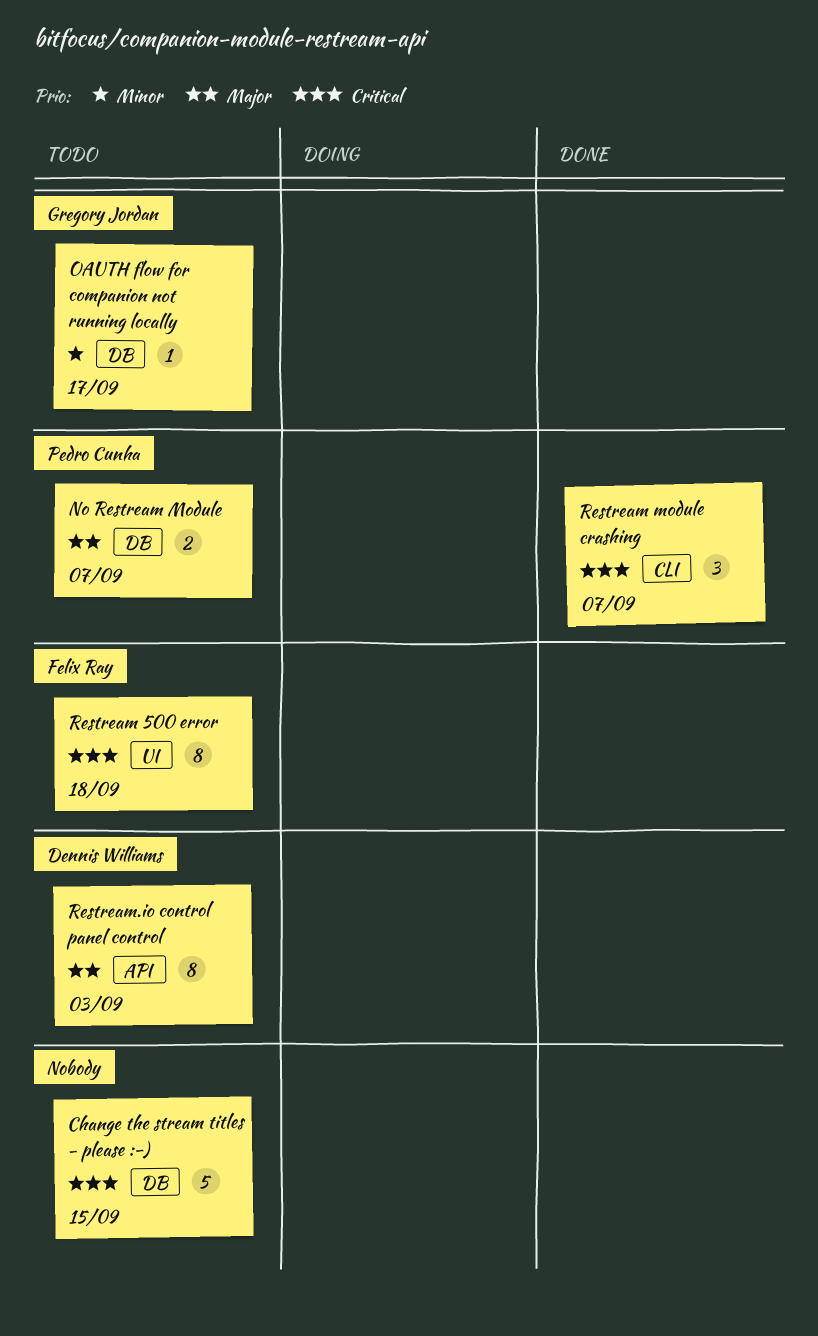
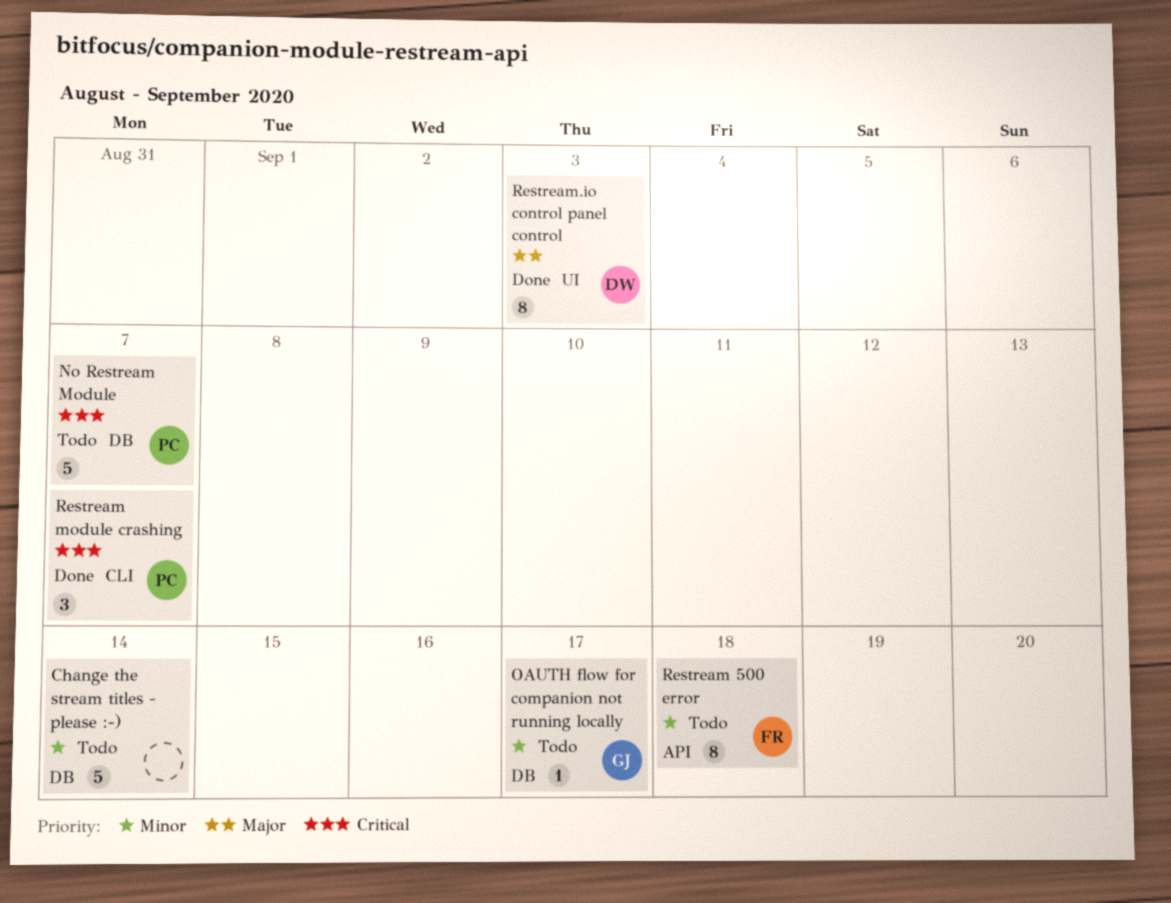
Change the stream titles - please :-), priority: Critical -> Minor
Change the stream titles - please :-), due: Sep 15 -> Sep 14
No Restream Module, priority: Major -> Critical
No Restream Module, estimate: 2 -> 5
Restream 500 error, priority: Critical -> Minor
Restream 500 error, label: UI -> API
Restream.io control panel control, status: Todo -> Done
Restream.io control panel control, label: API -> UI

